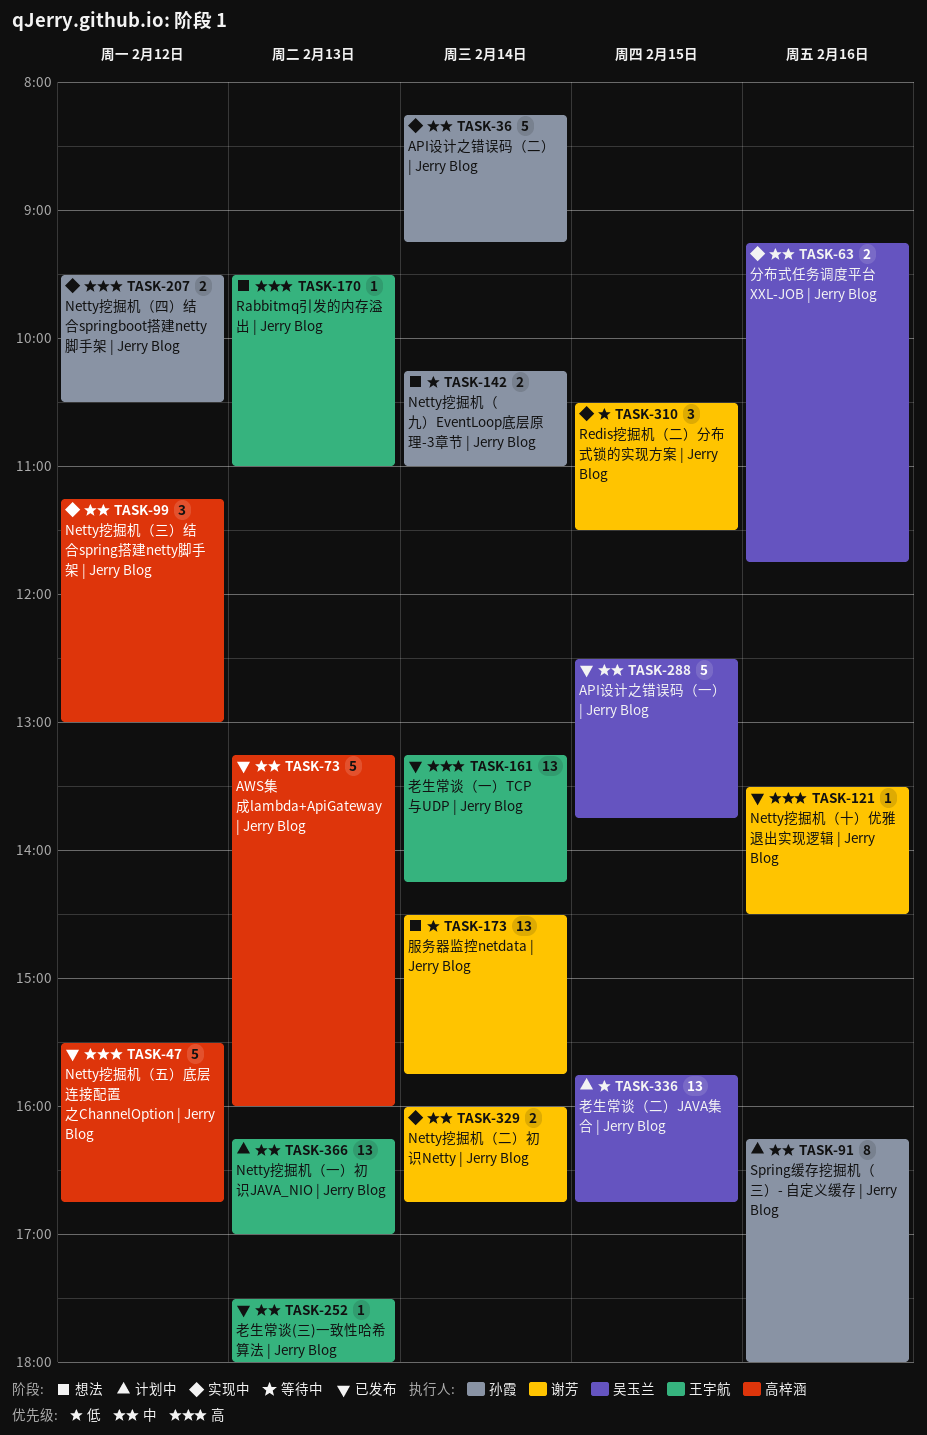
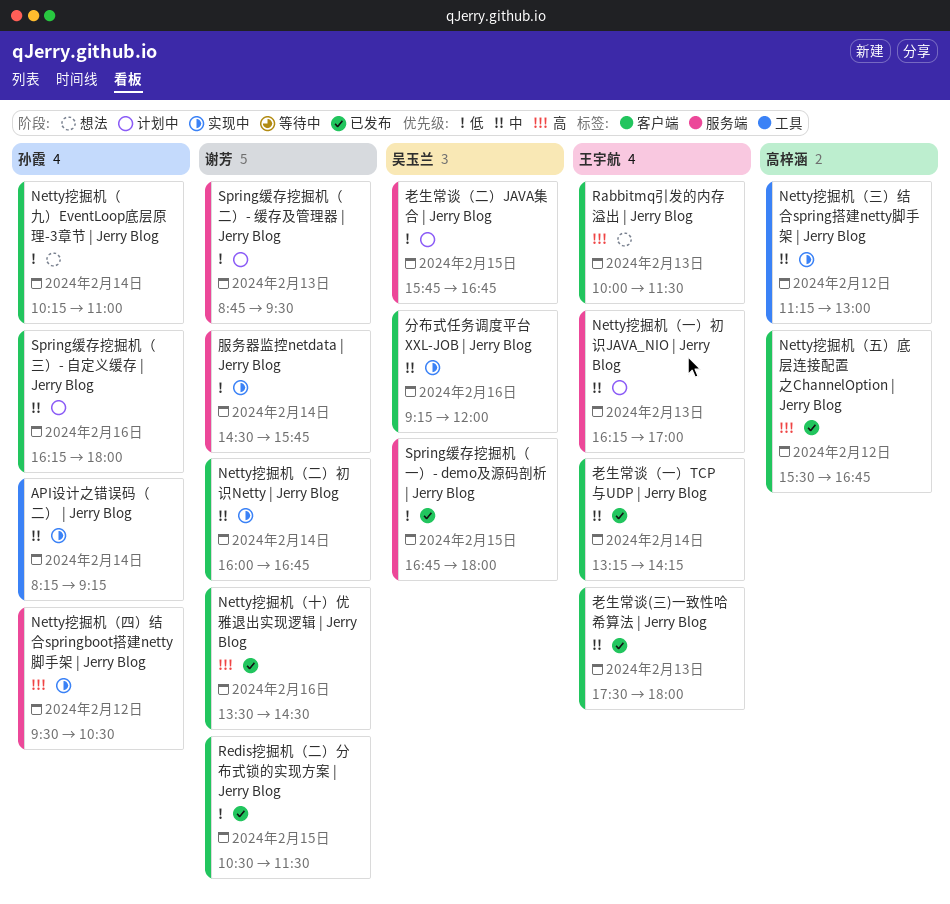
API设计之错误码（一） | Jerry Blog: present -> none
AWS集成lambda+ApiGateway | Jerry Blog: present -> none
Rabbitmq引发的内存溢出 | Jerry Blog, begins: 09:30 -> 10:00
Rabbitmq引发的内存溢出 | Jerry Blog, ends: 11:00 -> 11:30
Redis挖掘机（二）分布式锁的实现方案 | Jerry Blog, status: 实现中 -> 已发布
Spring缓存挖掘机（一）- demo及源码剖析 | Jerry Blog: none -> present
Spring缓存挖掘机（二）- 缓存及管理器 | Jerry Blog: none -> present
分布式任务调度平台 XXL-JOB | Jerry Blog, ends: 11:45 -> 12:00
服务器监控netdata | Jerry Blog, status: 想法 -> 实现中
老生常谈（一）TCP与UDP | Jerry Blog, priority: 高 -> 中

